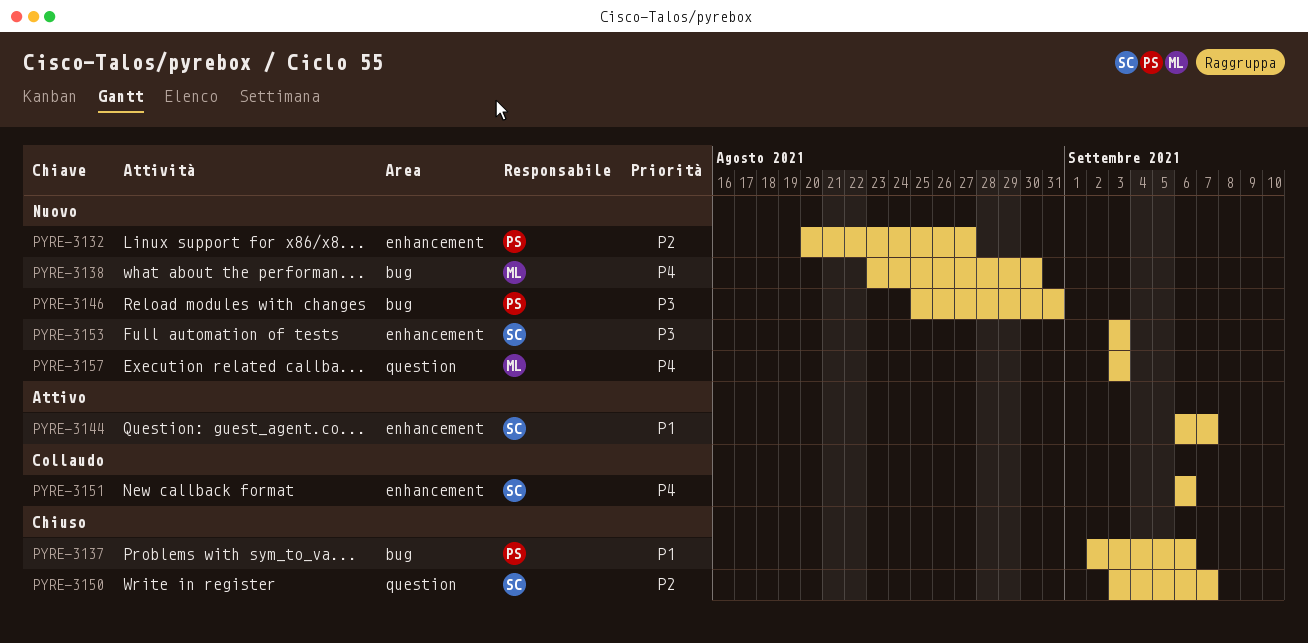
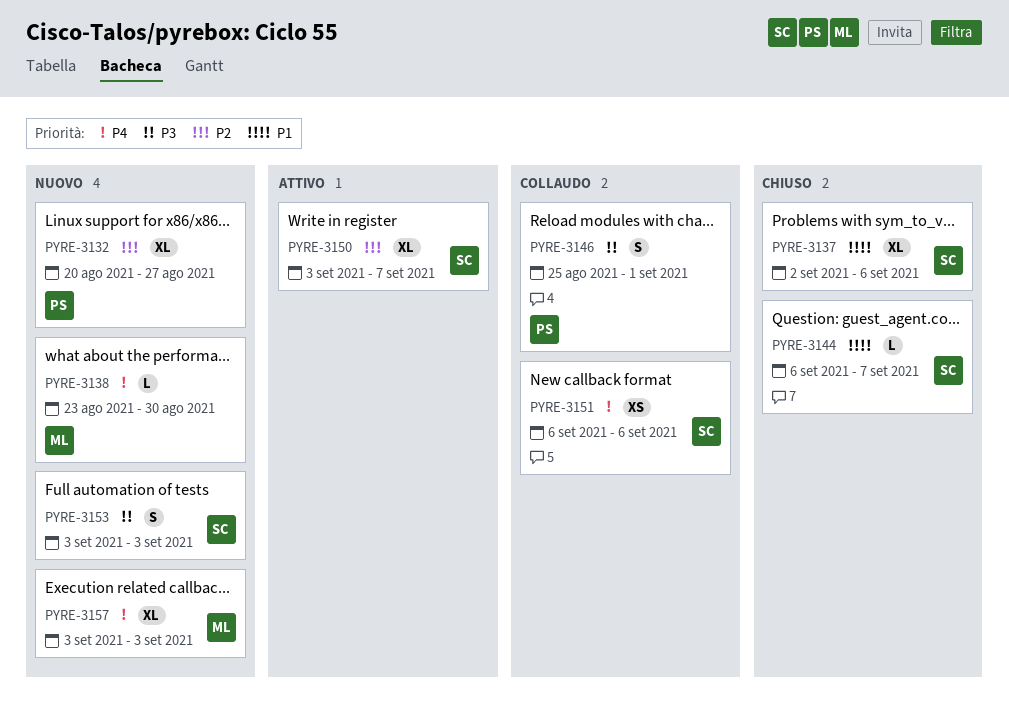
PYRE-3137, owner: PS -> SC
PYRE-3144, status: Attivo -> Chiuso
PYRE-3146, status: Nuovo -> Collaudo
PYRE-3146, due: Aug 31 -> Sep 1
PYRE-3150, status: Chiuso -> Attivo

